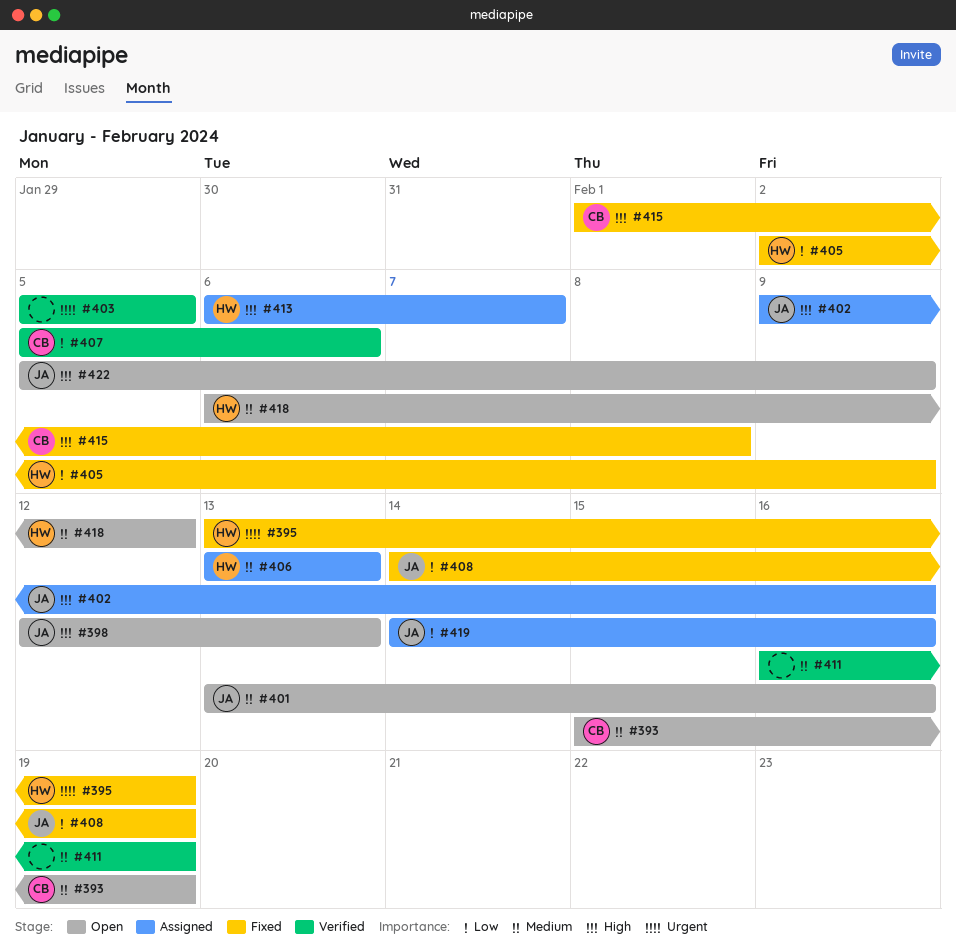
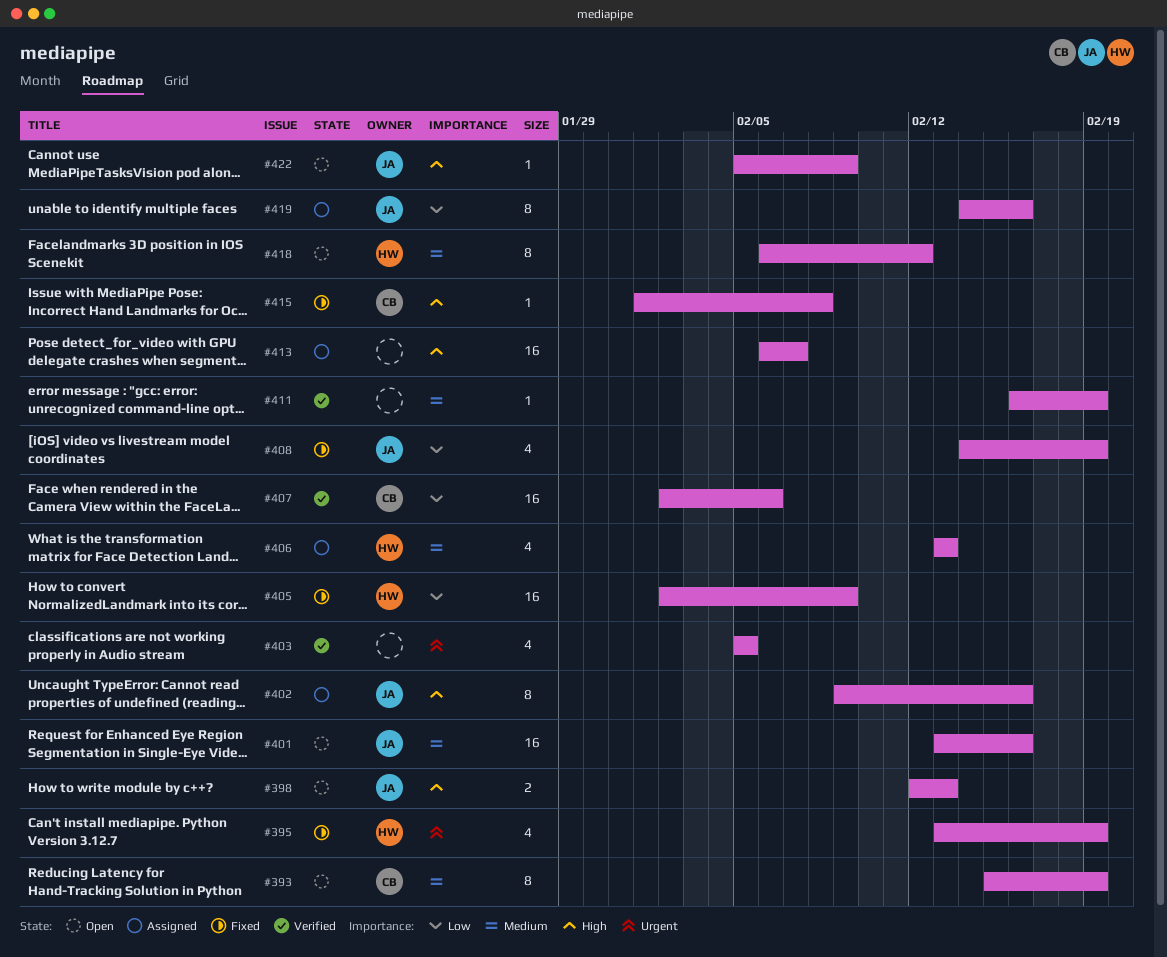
#407, start: Feb 5 -> Feb 2
#413, owner: HW -> none

